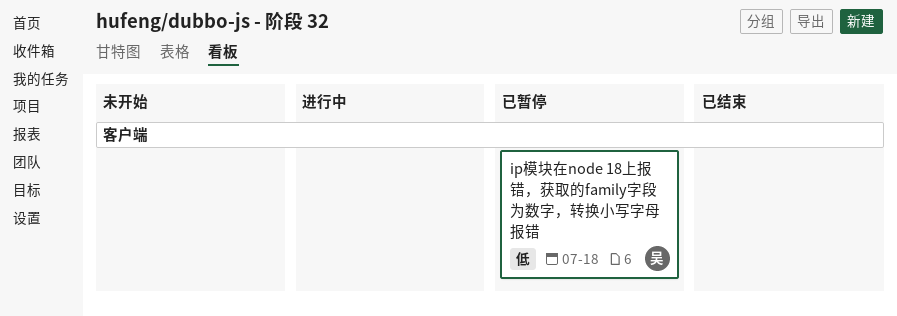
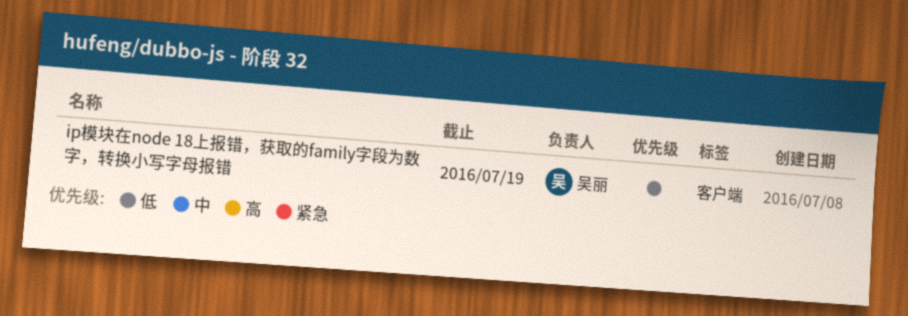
ip模块在node 18上报错，获取的family字段为数字，转换小写字母报错, due: Jul 18 -> Jul 19

